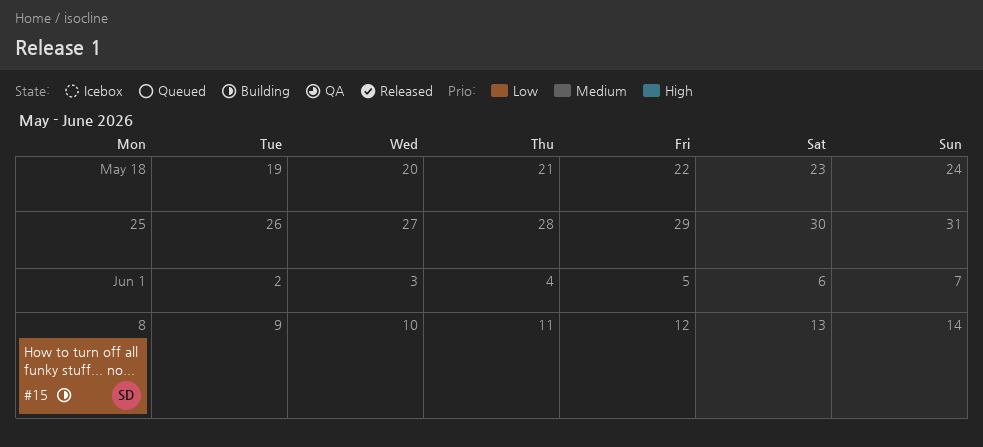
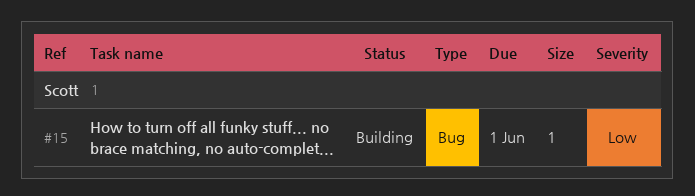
#15, due: Jun 8 -> Jun 1

